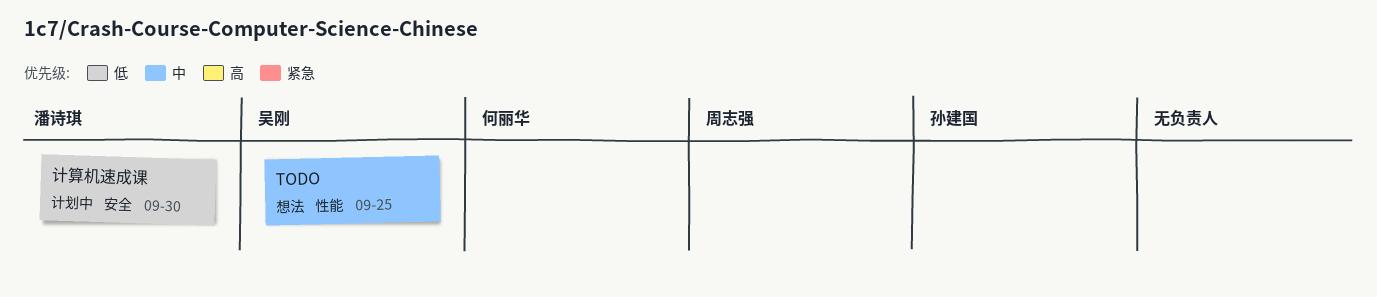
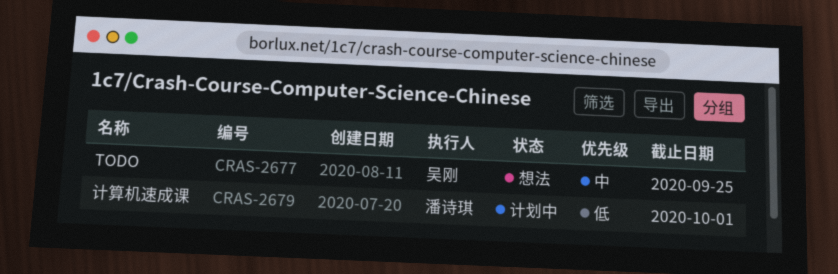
计算机速成课, due: Sep 30 -> Oct 1

